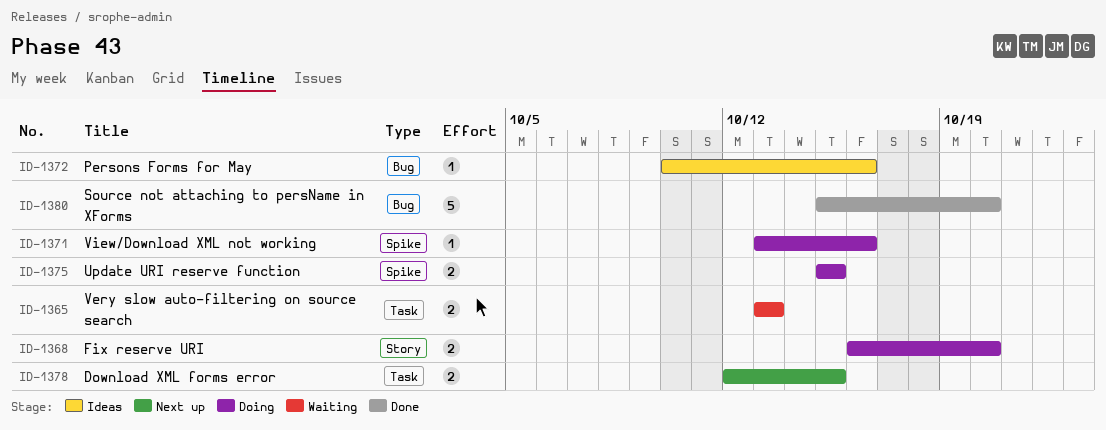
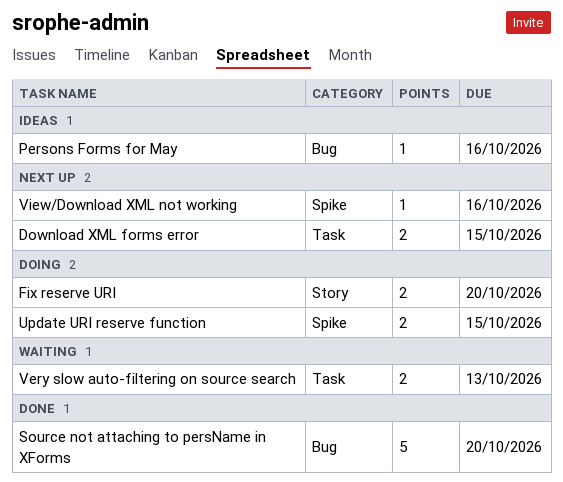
View/Download XML not working, status: Doing -> Next up

